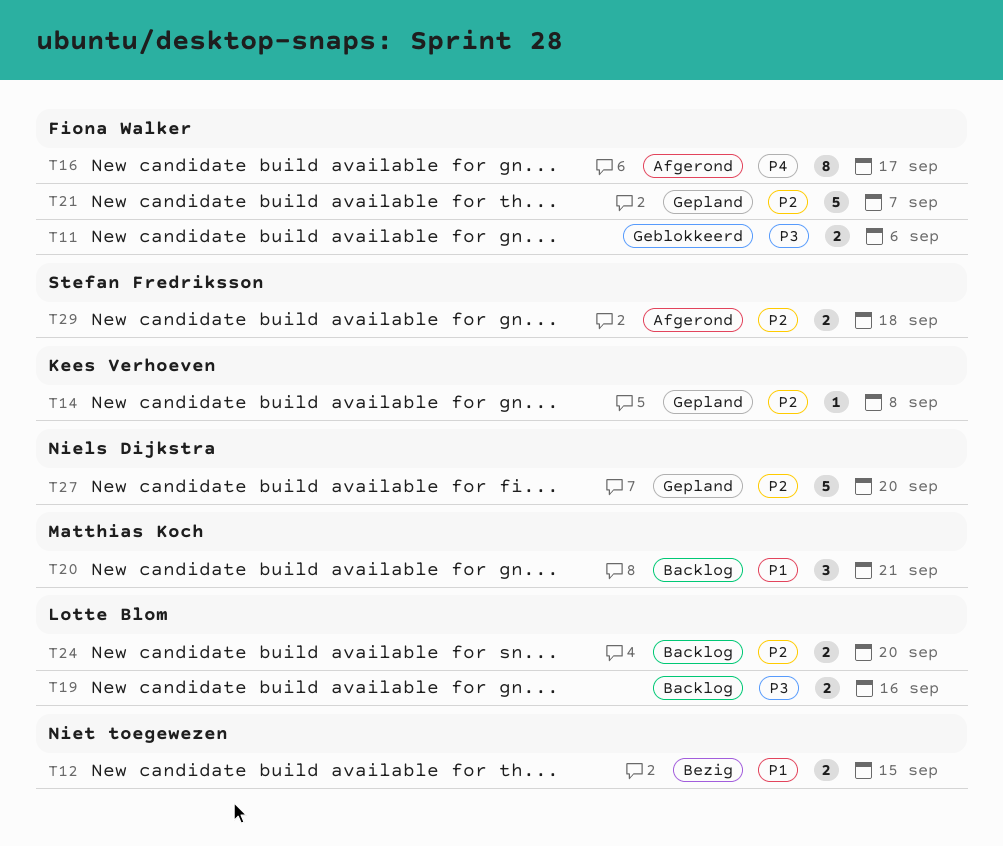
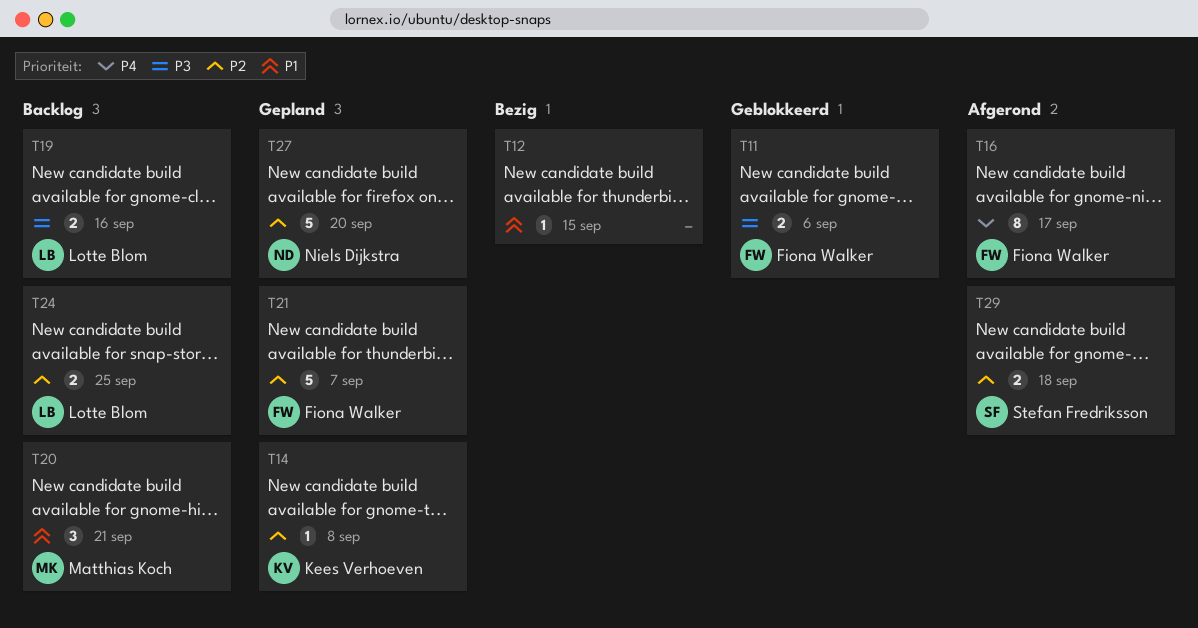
T12, estimate: 2 -> 1
T24, due: Sep 20 -> Sep 25

